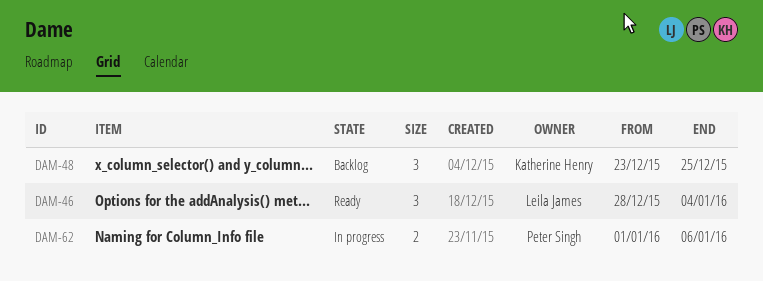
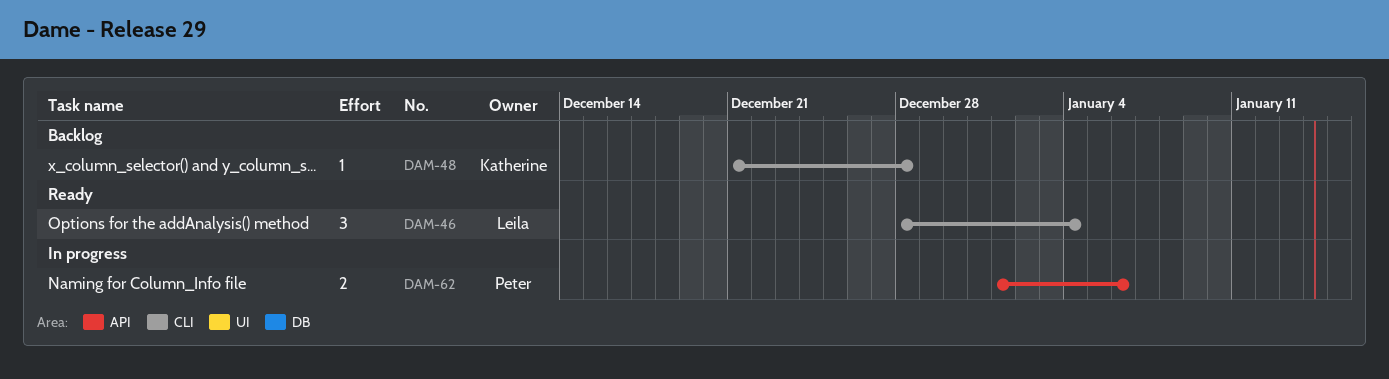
DAM-48, estimate: 3 -> 1
DAM-48, start: Dec 23 -> Dec 21
DAM-48, due: Dec 25 -> Dec 28

